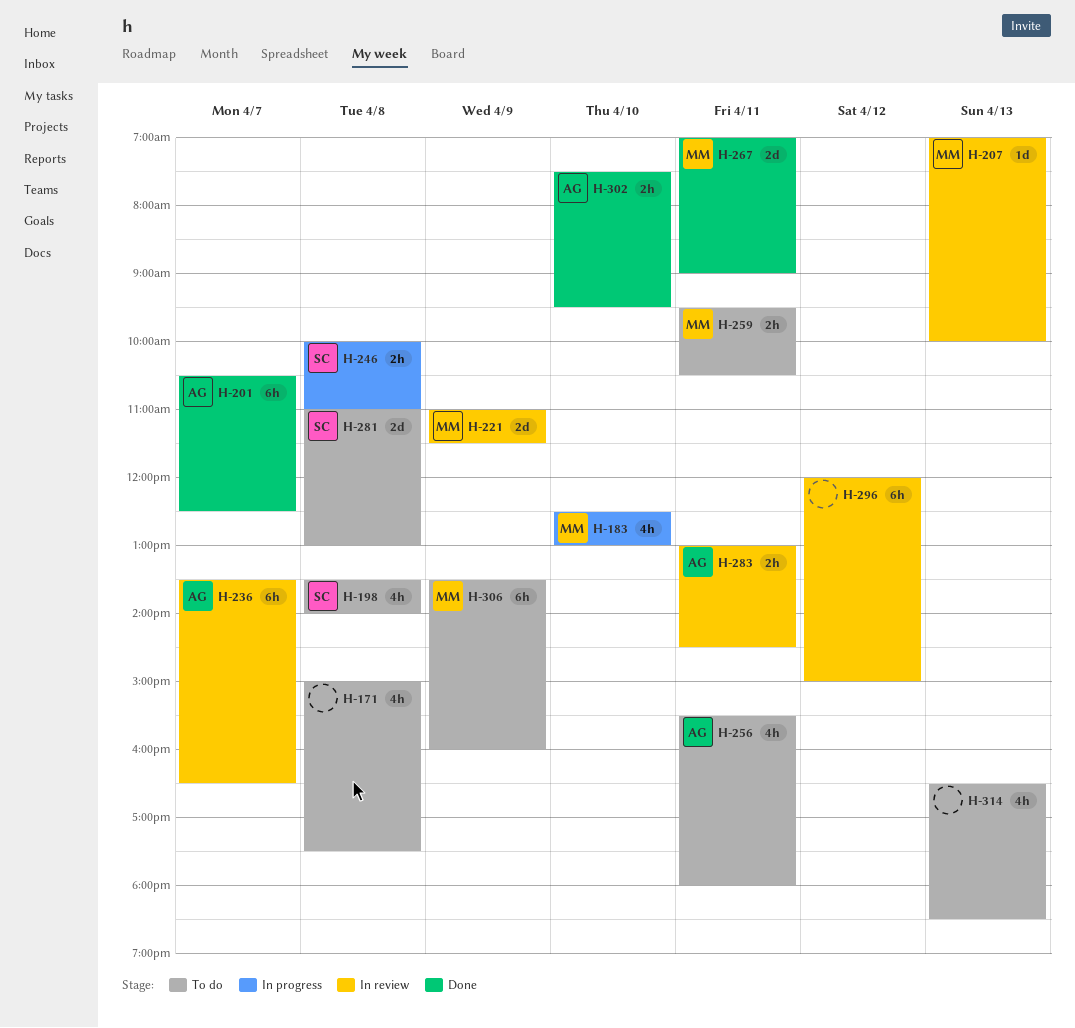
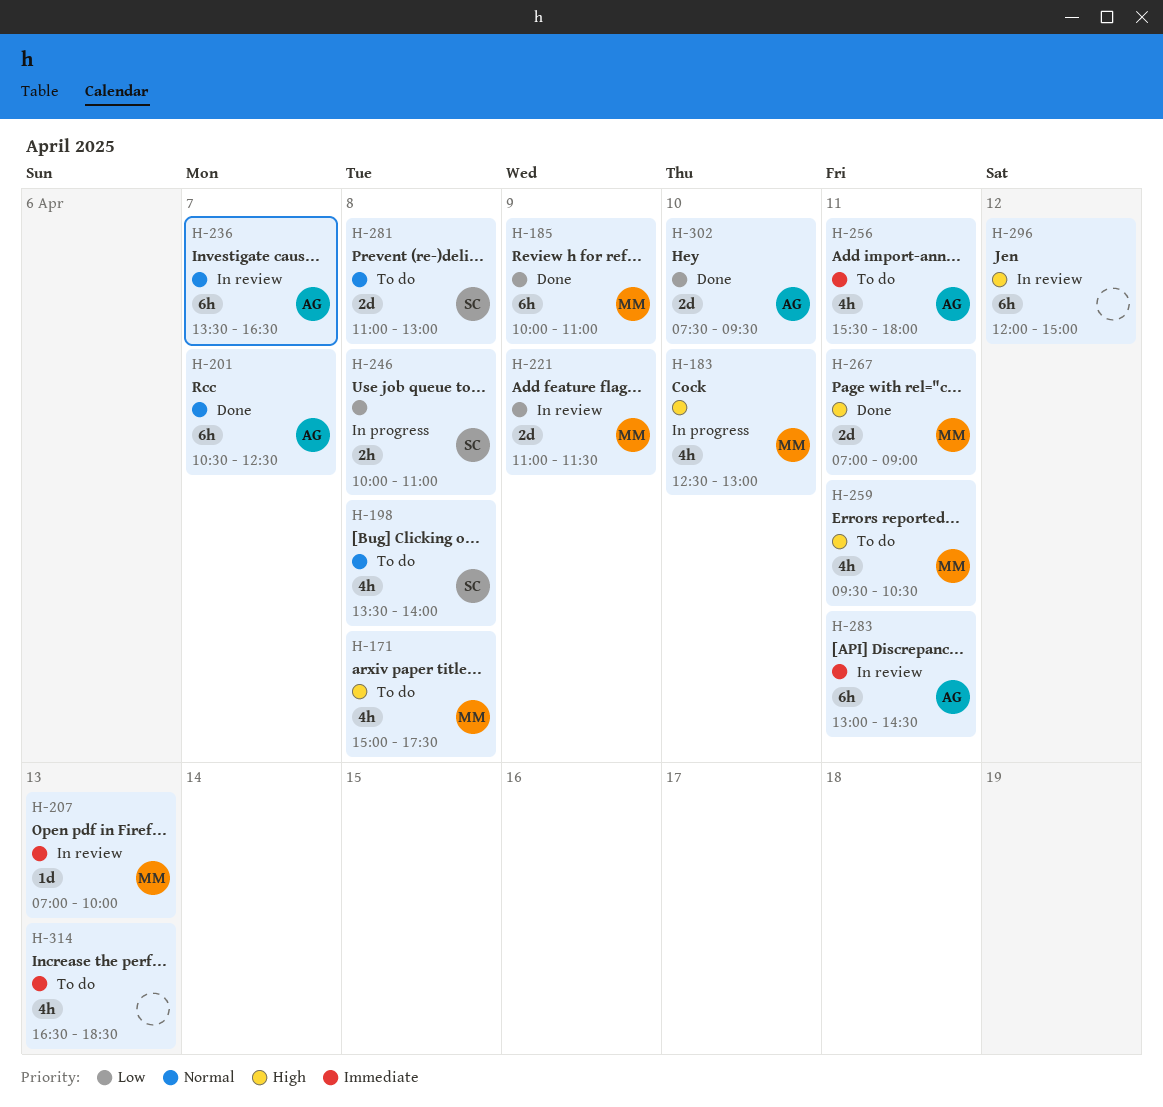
H-171, owner: none -> MM
H-185: none -> present
H-259, estimate: 2h -> 4h
H-283, estimate: 2h -> 6h
H-302, estimate: 2h -> 2d
H-306: present -> none

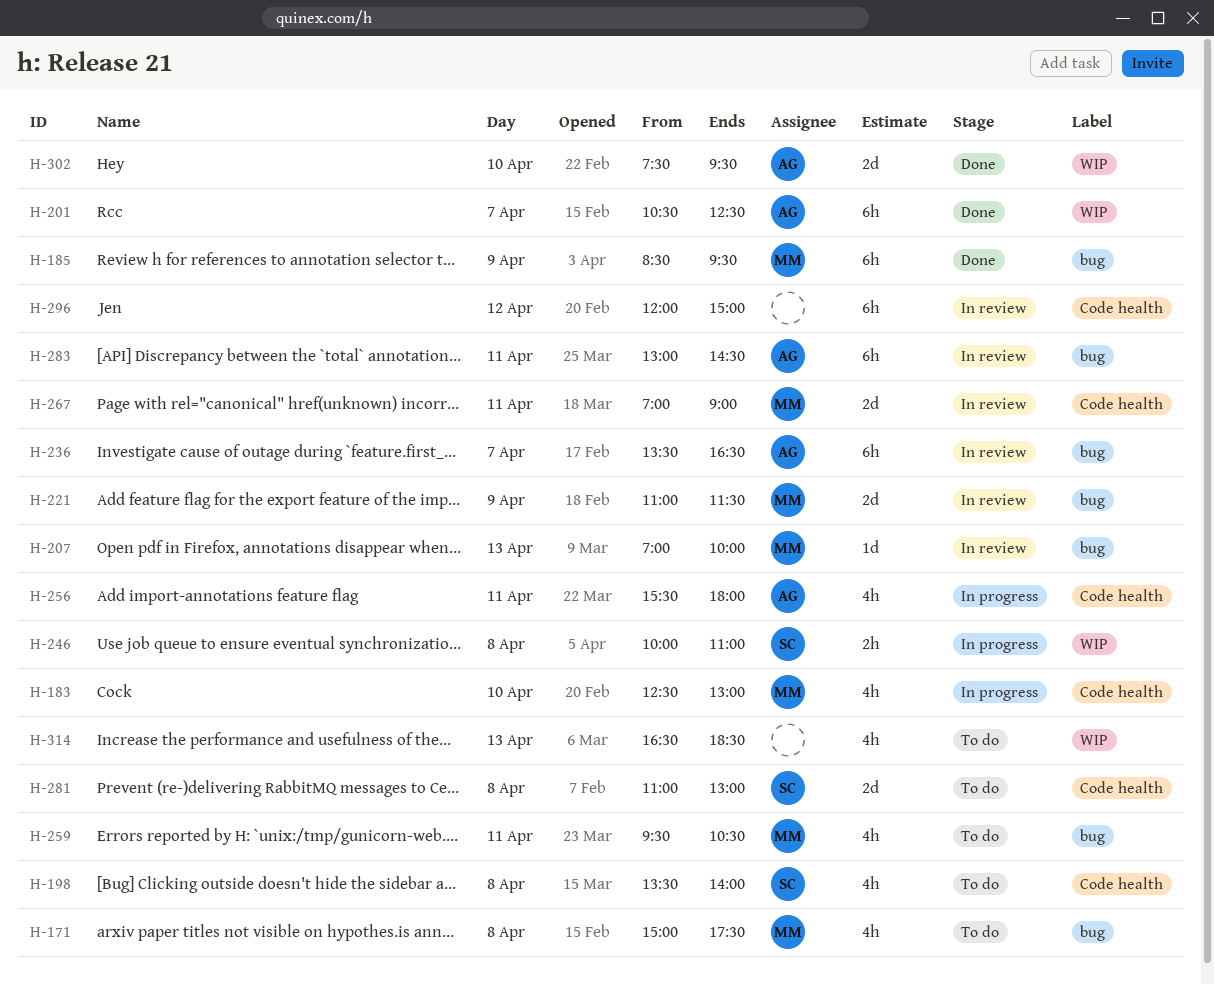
H-185, begins: 10:00 -> 08:30
H-185, ends: 11:00 -> 09:30
H-256, status: To do -> In progress
H-267, status: Done -> In review

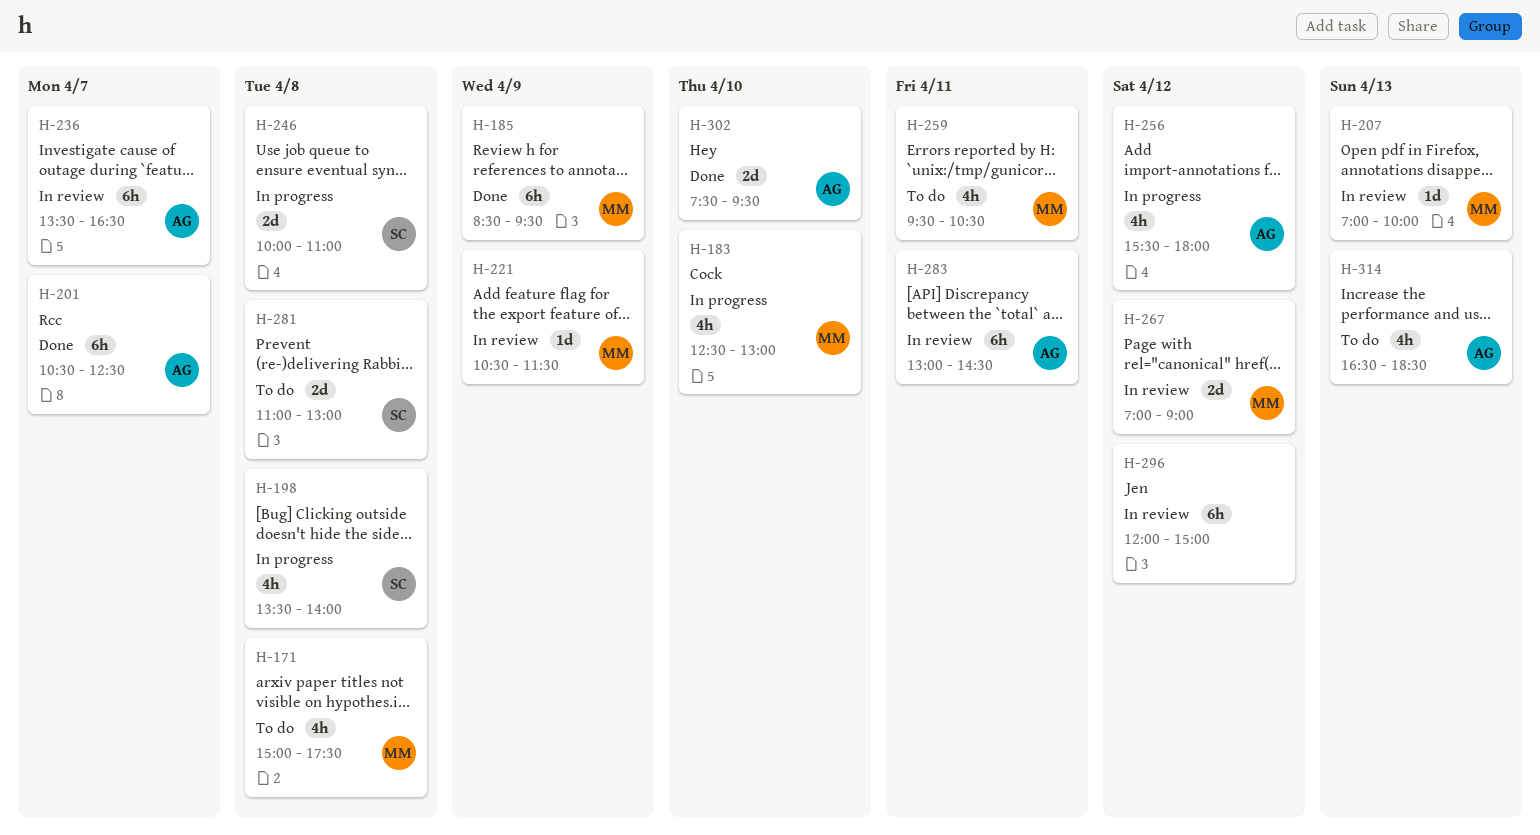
H-198, status: To do -> In progress
H-221, estimate: 2d -> 1d
H-221, begins: 11:00 -> 10:30
H-246, estimate: 2h -> 2d
H-256, day: Apr 11 -> Apr 12
H-267, day: Apr 11 -> Apr 12
H-314, owner: none -> AG

